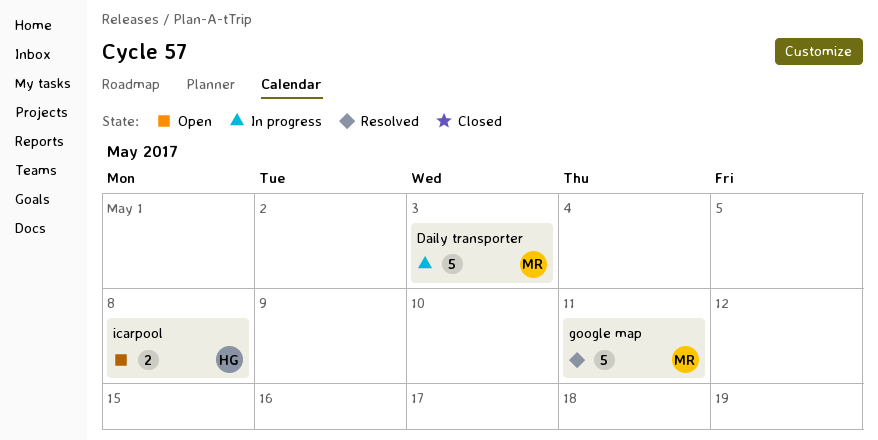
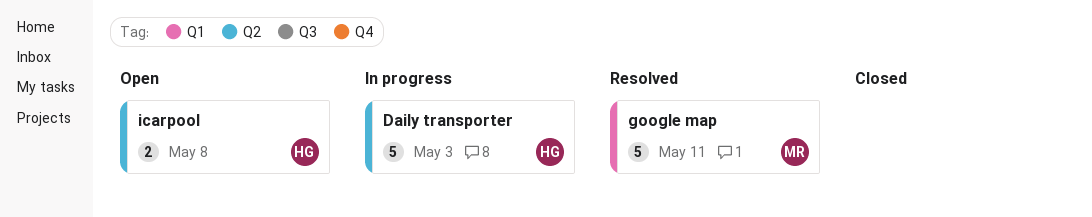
Daily transporter, owner: MR -> HG

